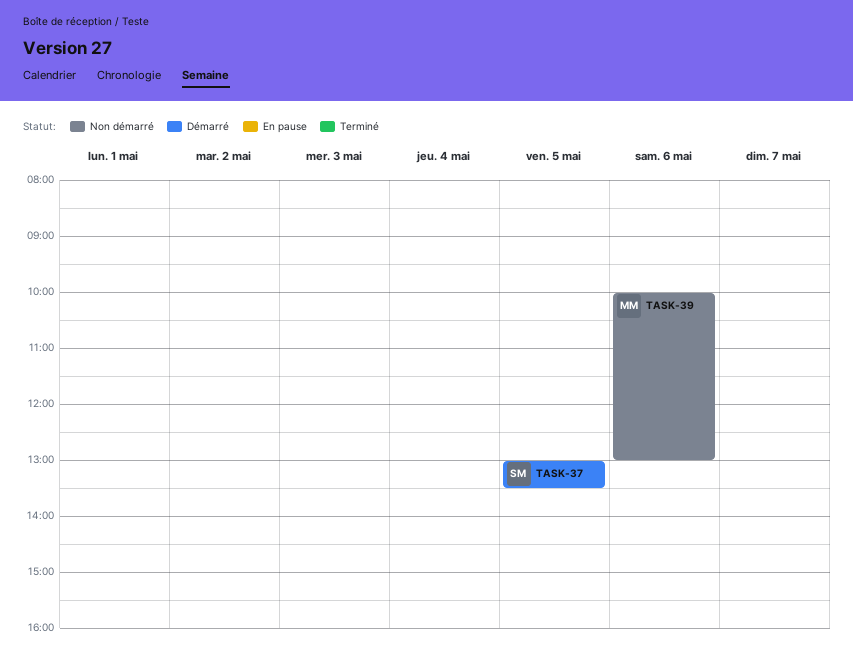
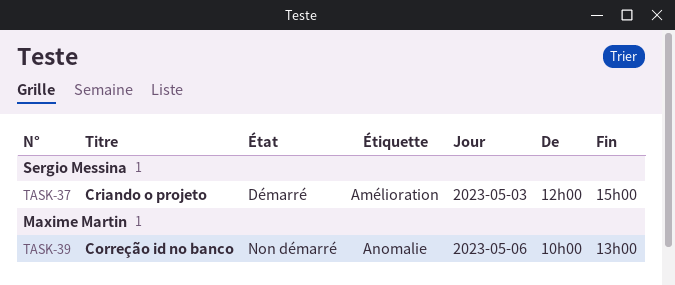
TASK-37, day: May 5 -> May 3
TASK-37, begins: 13:00 -> 12:00
TASK-37, ends: 13:30 -> 15:00

